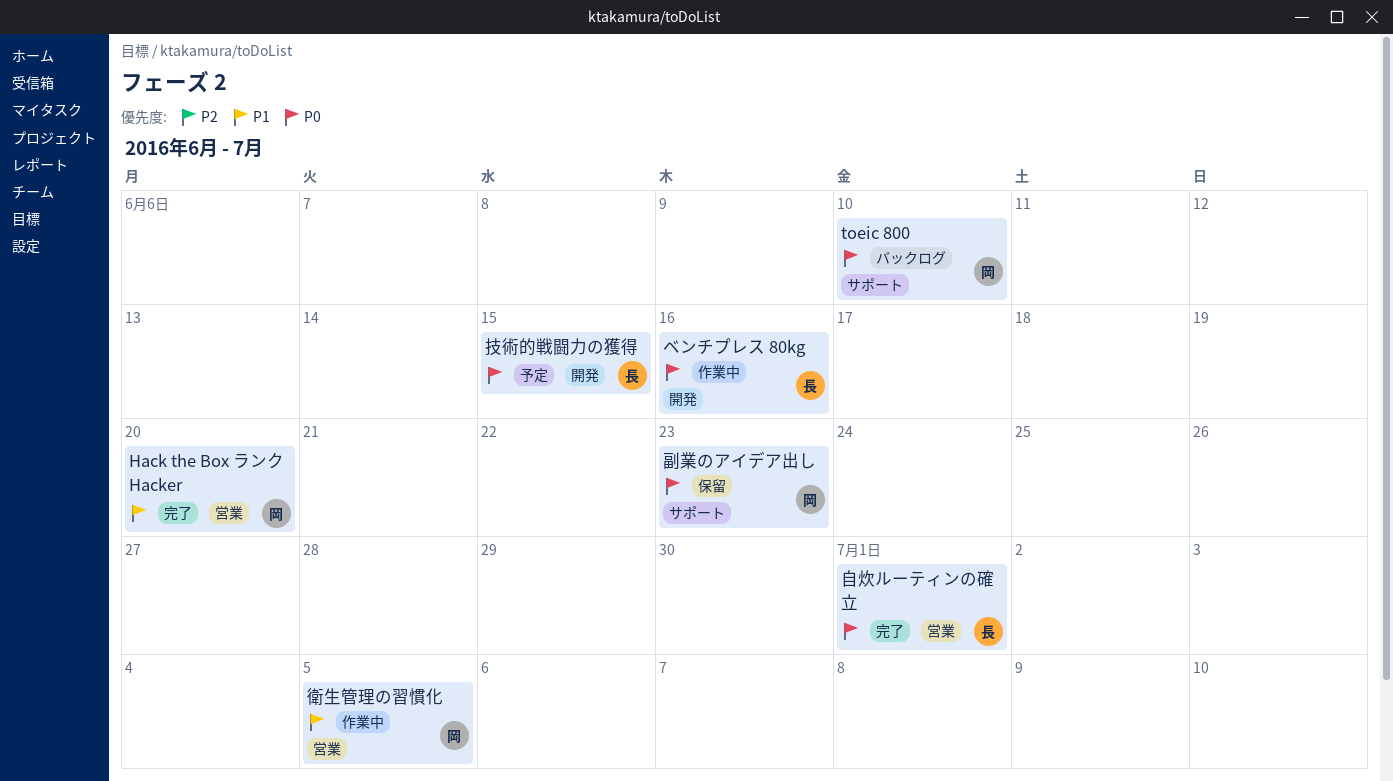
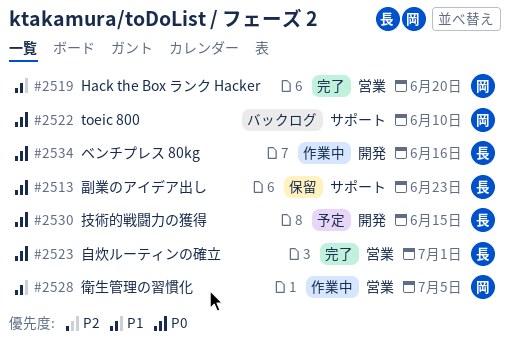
副業のアイデア出し, owner: 岡 -> 長

